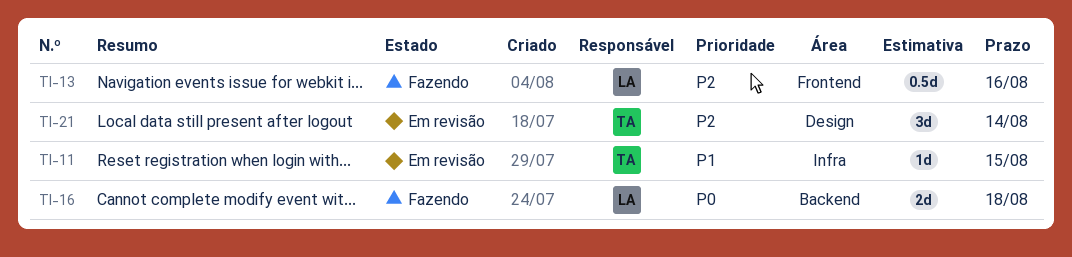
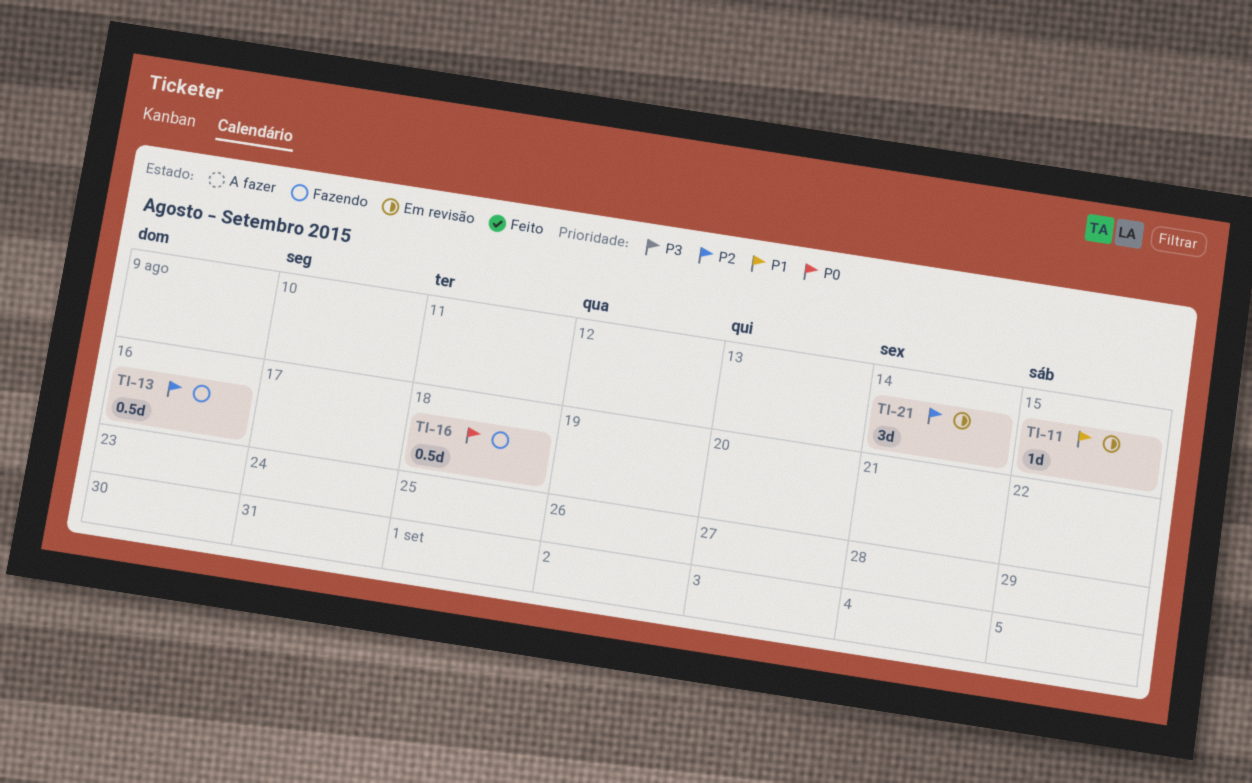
TI-16, estimate: 2d -> 0.5d

